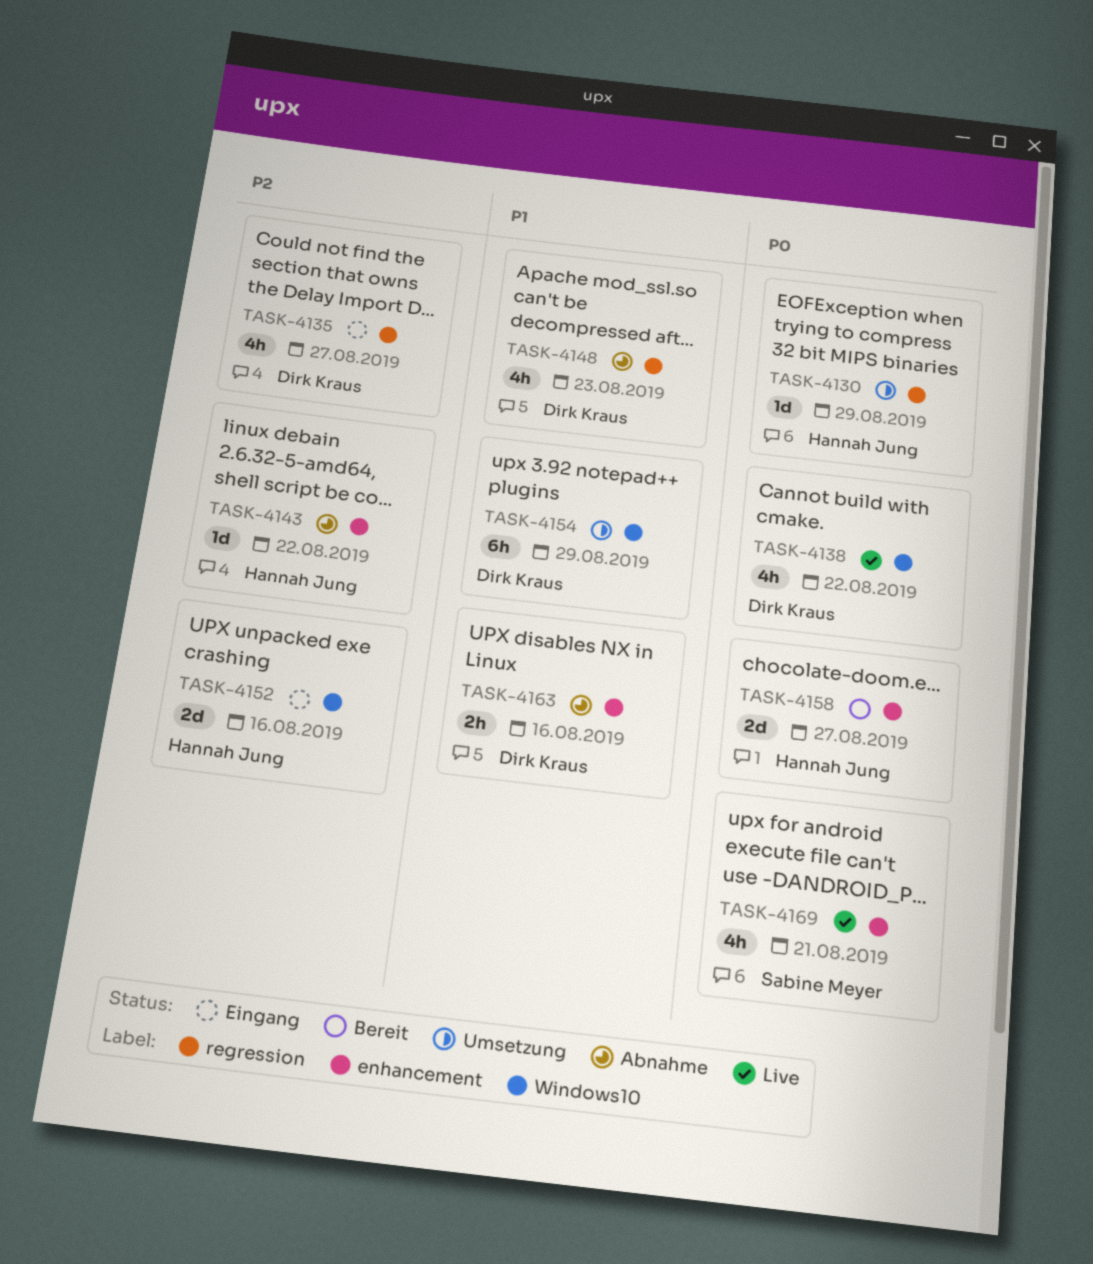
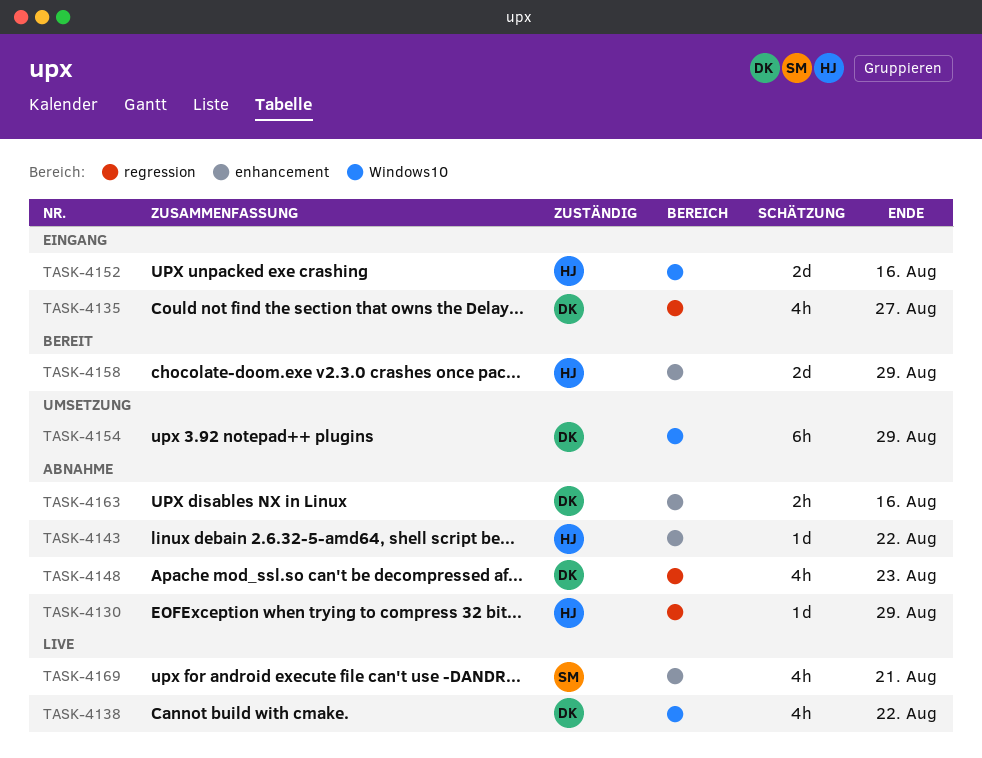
TASK-4130, status: Umsetzung -> Abnahme
TASK-4158, due: Aug 27 -> Aug 29

